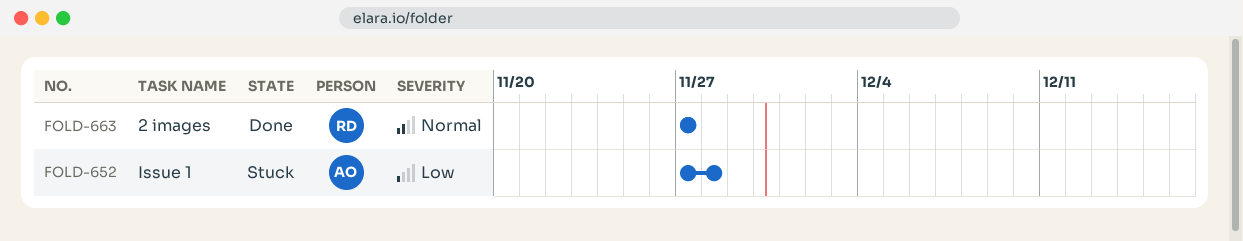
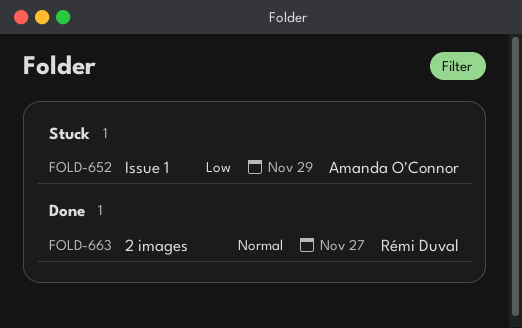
FOLD-652, due: Nov 28 -> Nov 29

